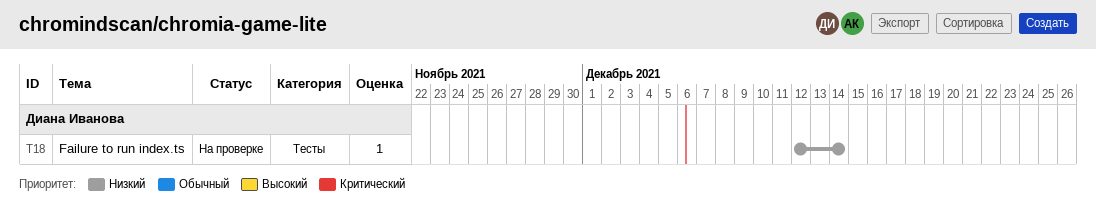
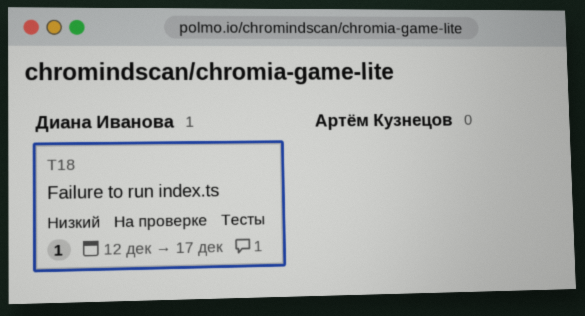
T18, due: Dec 14 -> Dec 17

